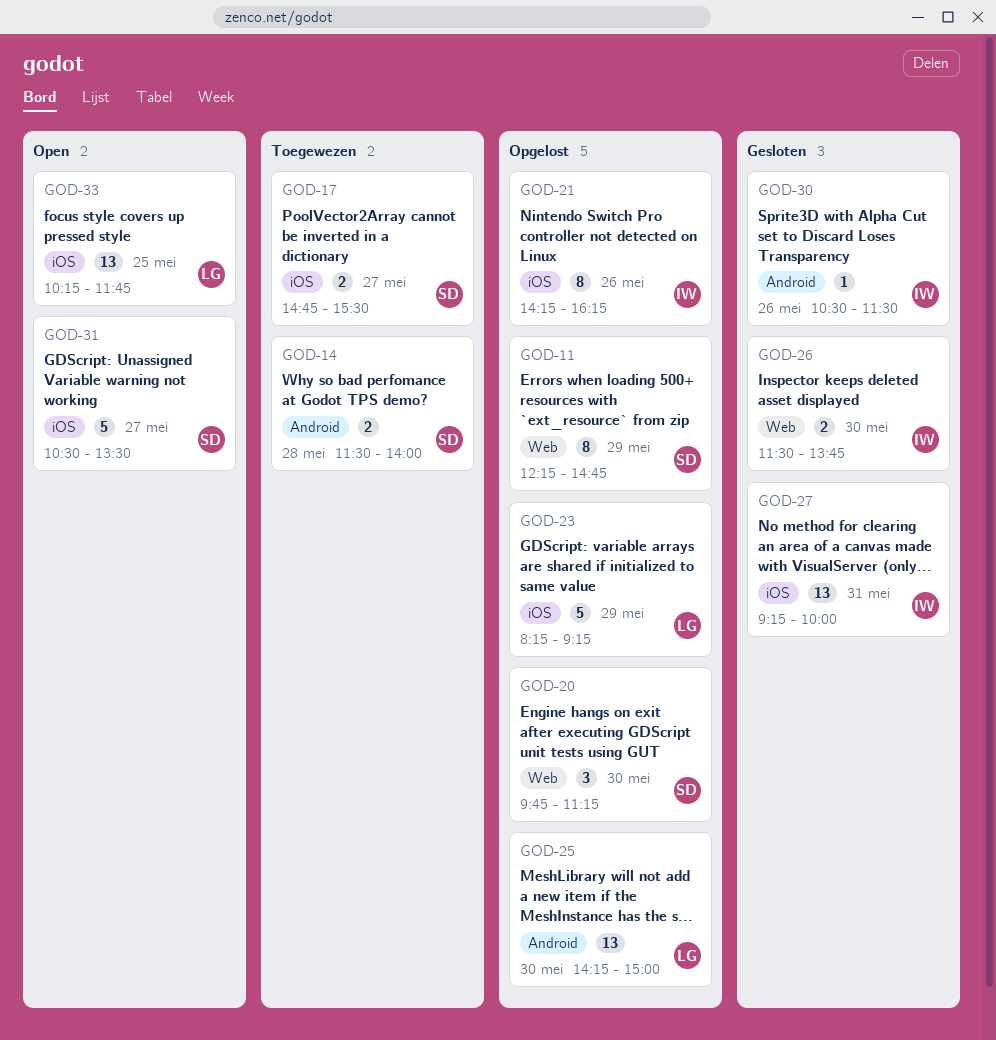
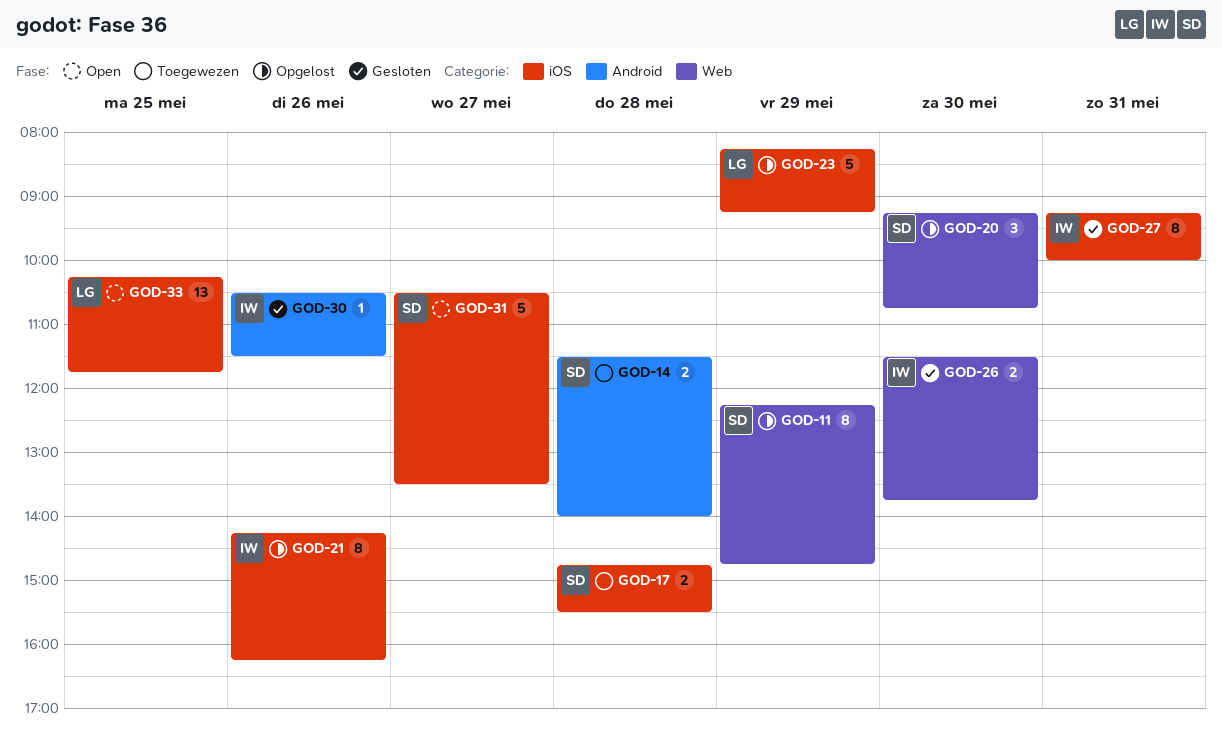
GOD-17, day: May 27 -> May 28
GOD-20, begins: 09:45 -> 09:15
GOD-20, ends: 11:15 -> 10:45
GOD-25: present -> none
GOD-27, estimate: 13 -> 8

